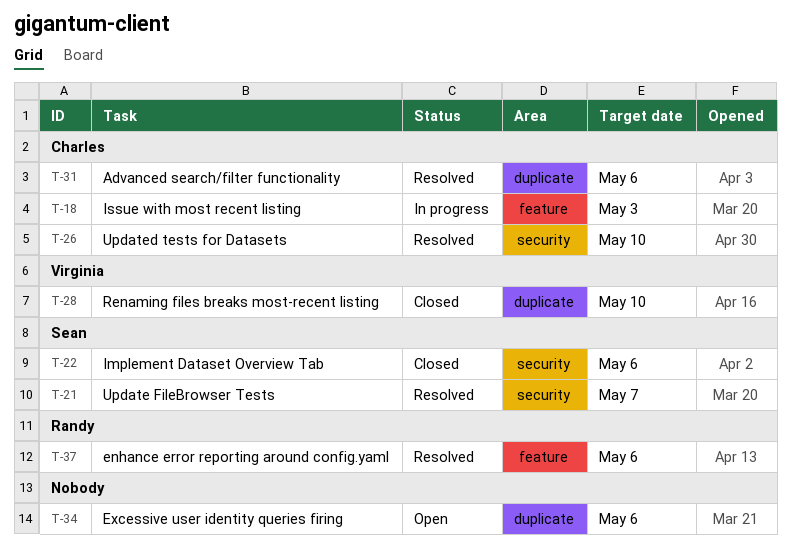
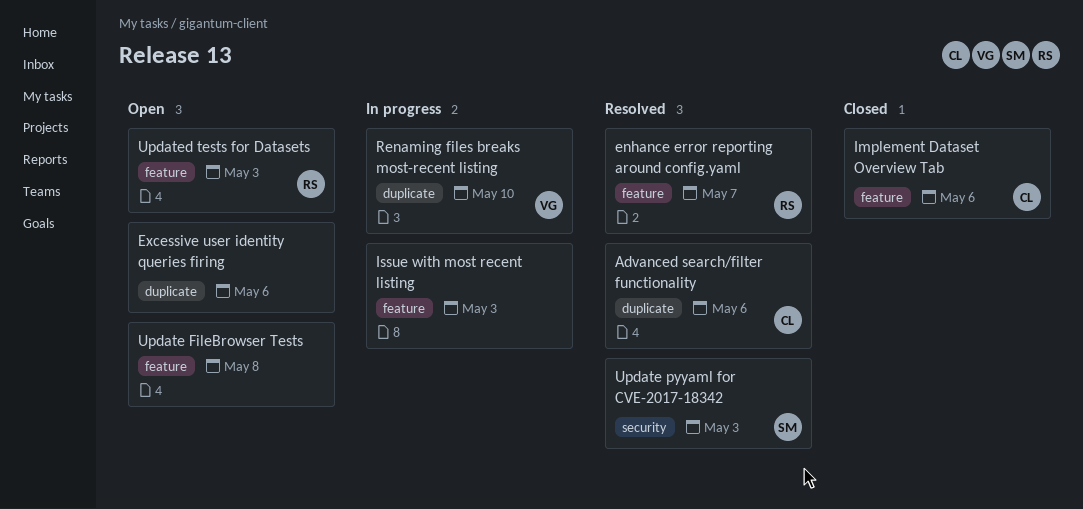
enhance error reporting around config.yaml, due: May 6 -> May 7
Implement Dataset Overview Tab, owner: Sean -> Charles
Implement Dataset Overview Tab, label: security -> feature
Issue with most recent listing, owner: Charles -> none
Renaming files breaks most-recent listing, status: Closed -> In progress
Update FileBrowser Tests, status: Resolved -> Open
Update FileBrowser Tests, owner: Sean -> none
Update FileBrowser Tests, label: security -> feature
Update FileBrowser Tests, due: May 7 -> May 8
Update pyyaml for CVE-2017-18342: none -> present
Updated tests for Datasets, status: Resolved -> Open
Updated tests for Datasets, owner: Charles -> Randy
Updated tests for Datasets, label: security -> feature
Updated tests for Datasets, due: May 10 -> May 3

